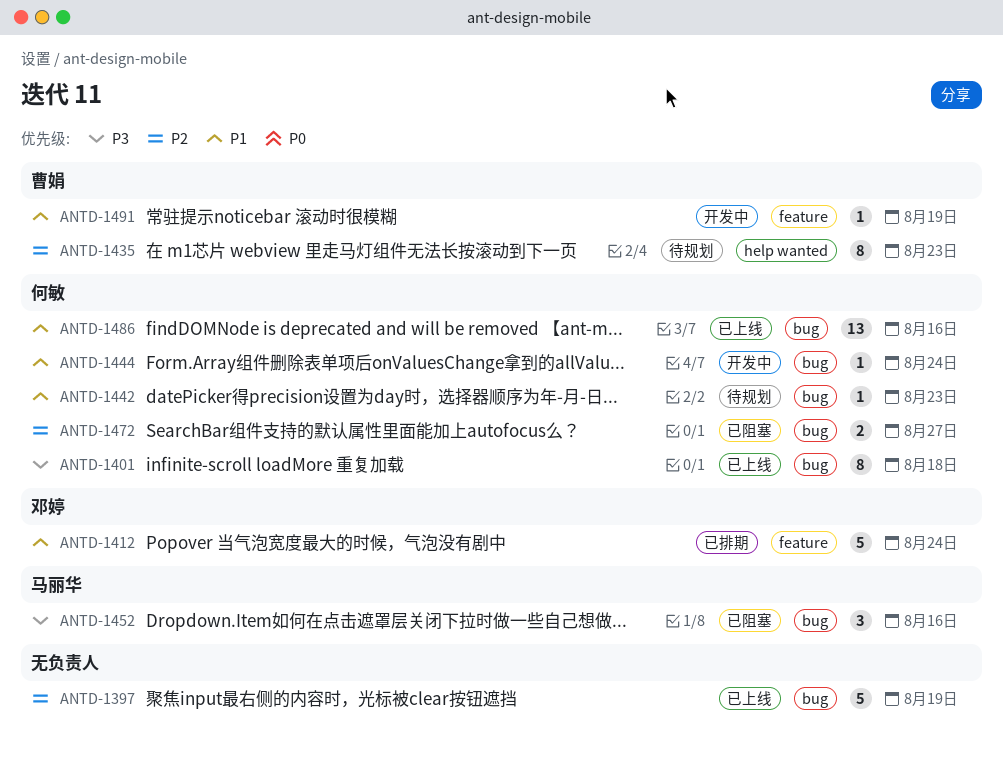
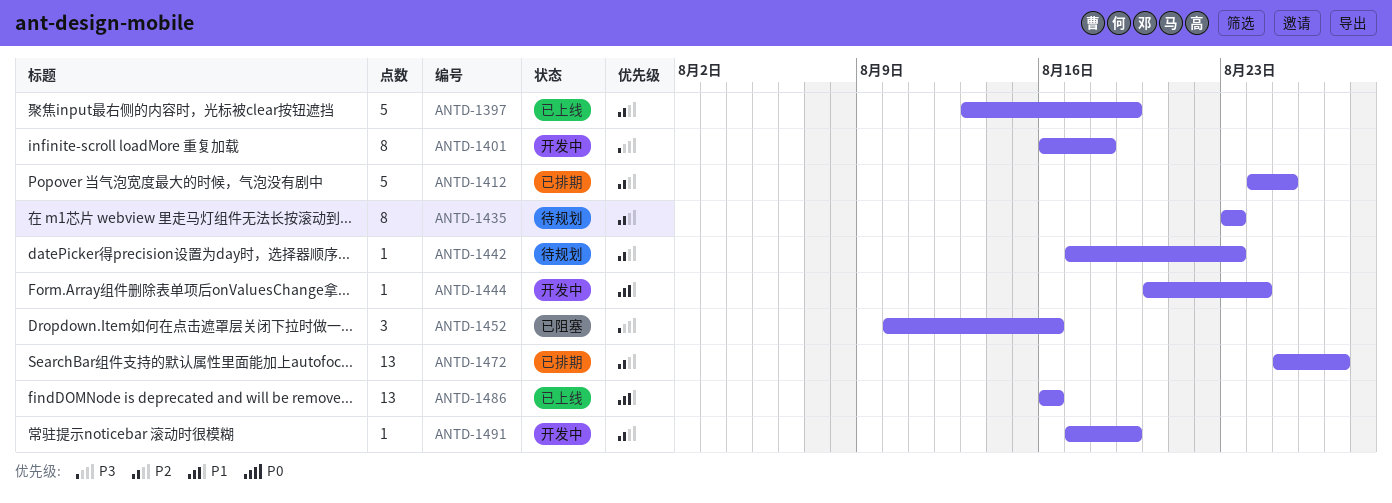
ANTD-1401, status: 已上线 -> 开发中
ANTD-1412, priority: P1 -> P2
ANTD-1412, due: Aug 24 -> Aug 25
ANTD-1442, priority: P1 -> P2
ANTD-1472, status: 已阻塞 -> 已排期
ANTD-1472, estimate: 2 -> 13
ANTD-1491, priority: P1 -> P2

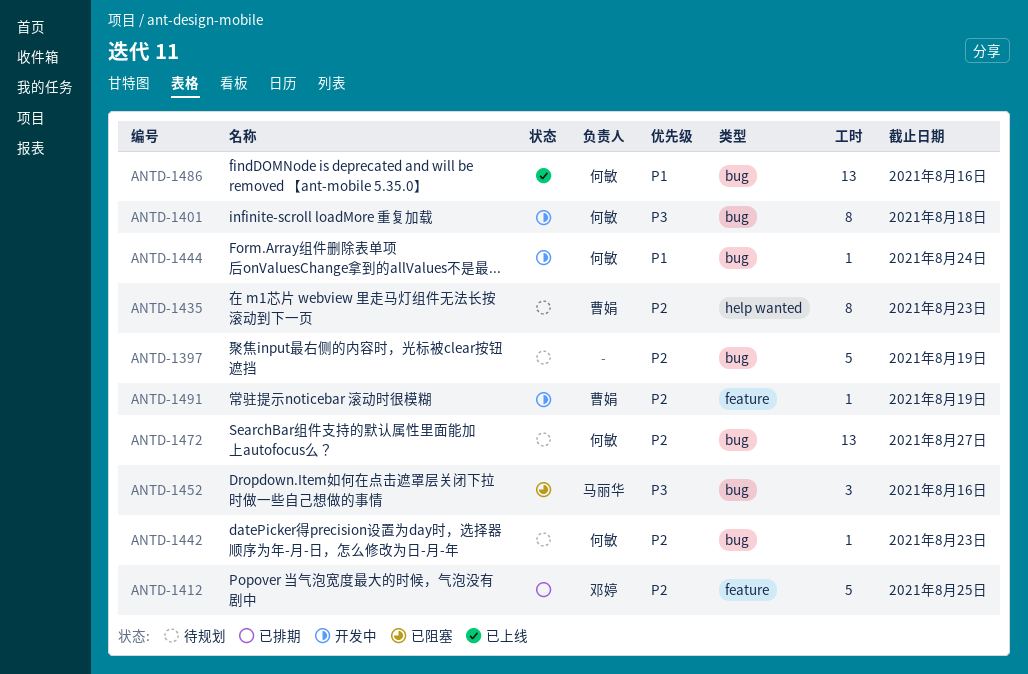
ANTD-1397, status: 已上线 -> 待规划
ANTD-1472, status: 已排期 -> 待规划

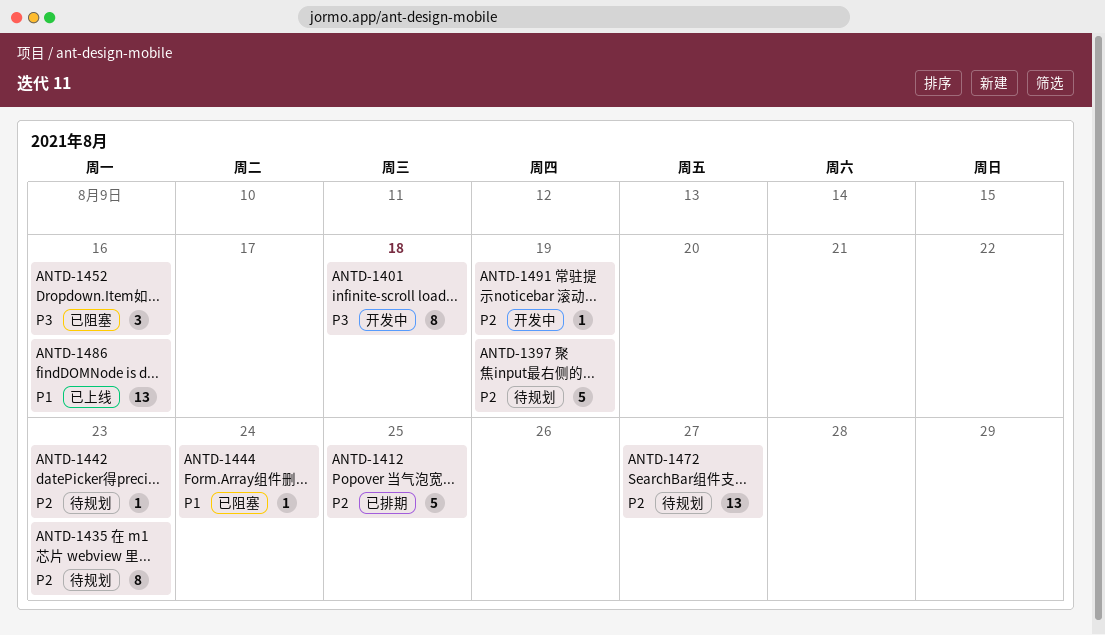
ANTD-1444, status: 开发中 -> 已阻塞

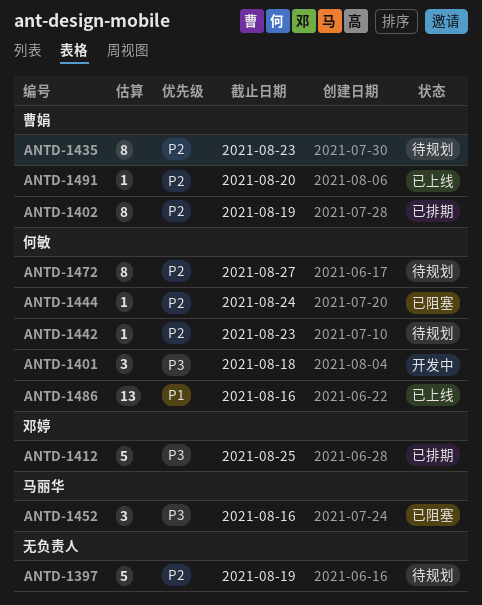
ANTD-1401, estimate: 8 -> 3
ANTD-1402: none -> present
ANTD-1412, priority: P2 -> P3
ANTD-1444, priority: P1 -> P2
ANTD-1472, estimate: 13 -> 8
ANTD-1491, status: 开发中 -> 已上线
ANTD-1491, due: Aug 19 -> Aug 20

